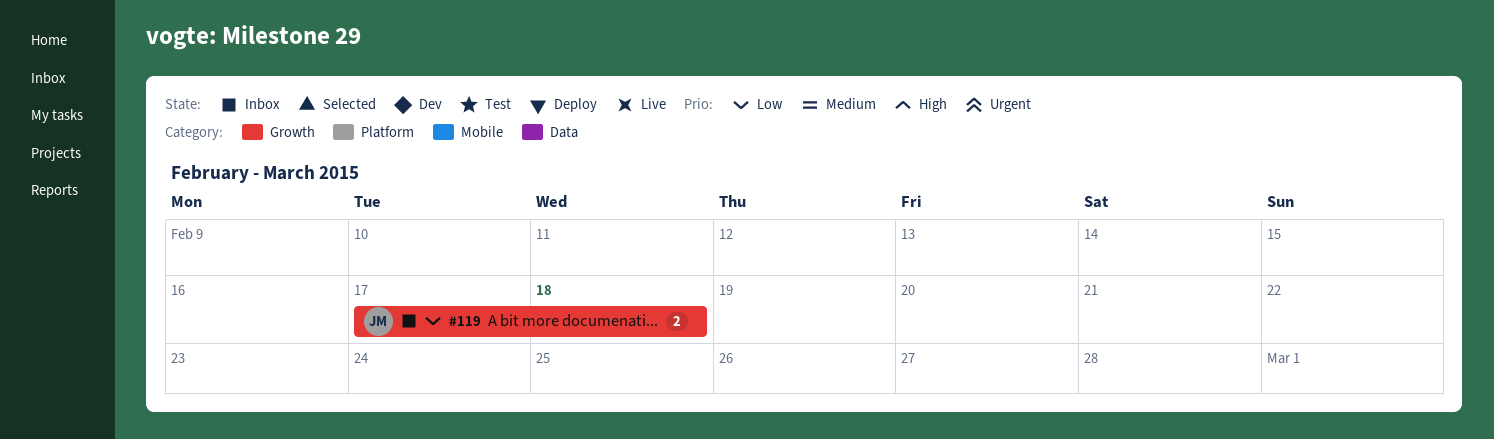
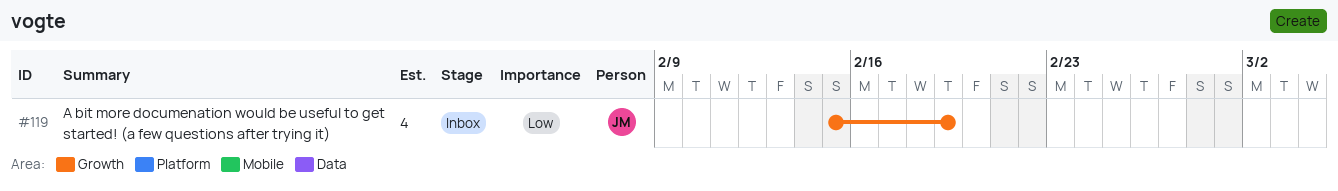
#119, estimate: 2 -> 4
#119, start: Feb 17 -> Feb 15
#119, due: Feb 18 -> Feb 19

